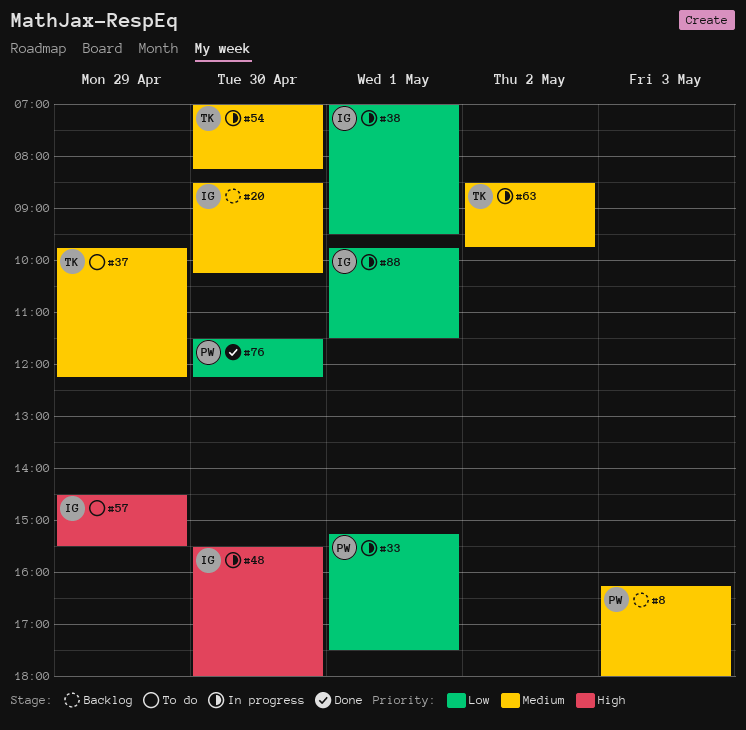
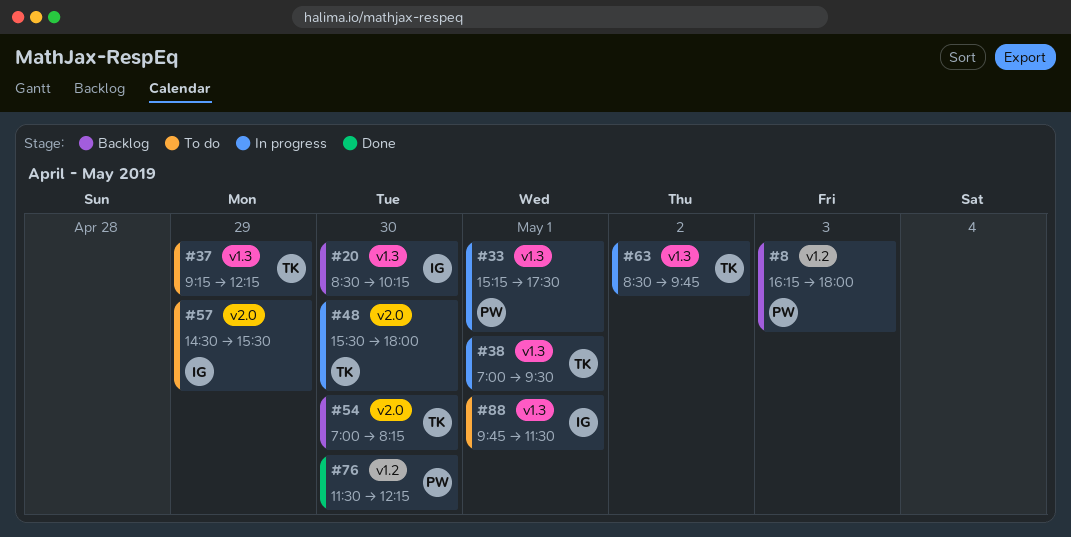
#37, begins: 09:45 -> 09:15
#38, owner: IG -> TK
#48, owner: IG -> TK
#54, status: In progress -> Backlog
#88, status: In progress -> To do

